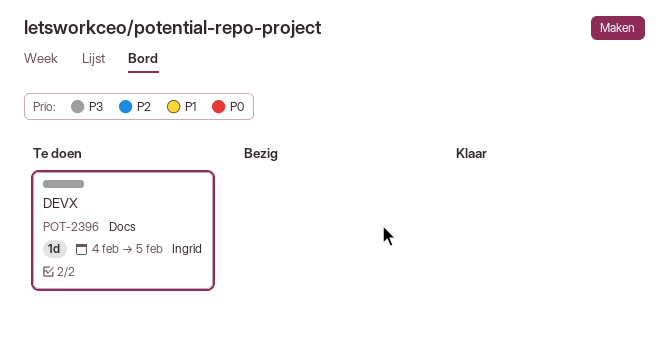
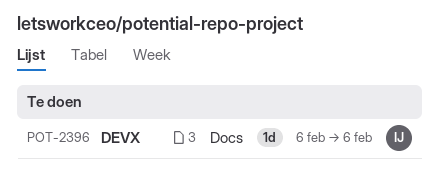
POT-2396, start: Feb 4 -> Feb 6
POT-2396, due: Feb 5 -> Feb 6

